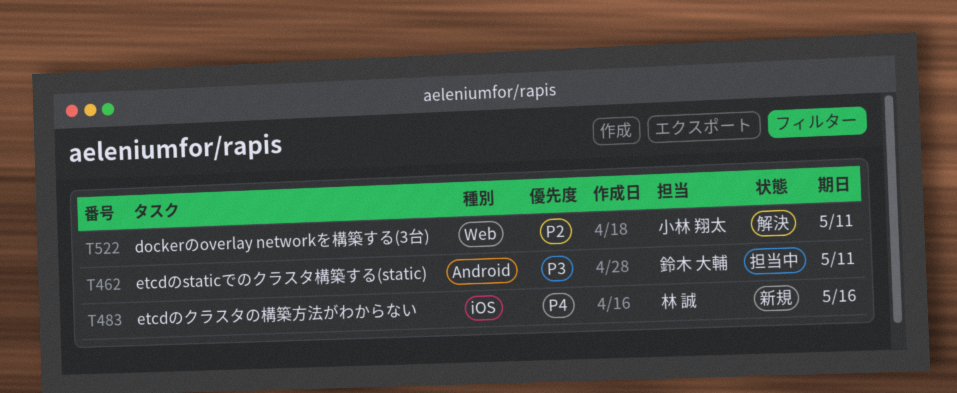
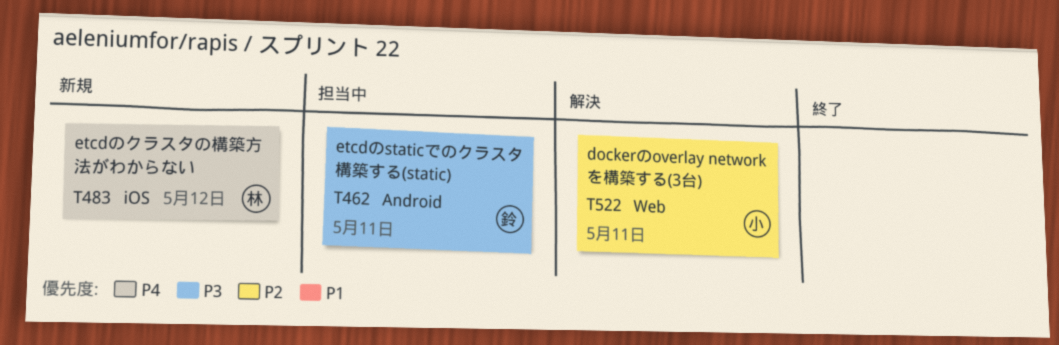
T483, due: May 16 -> May 12

